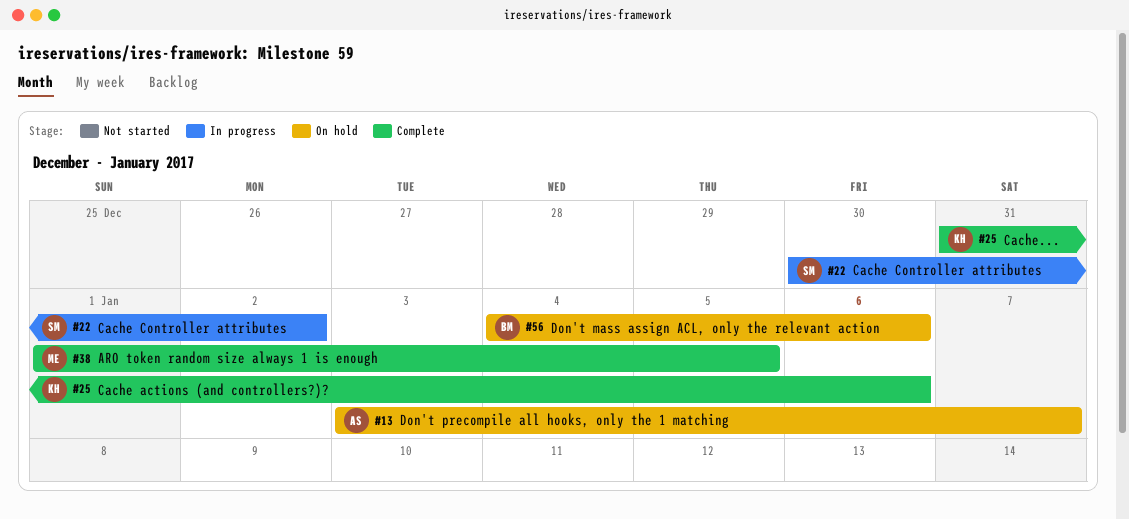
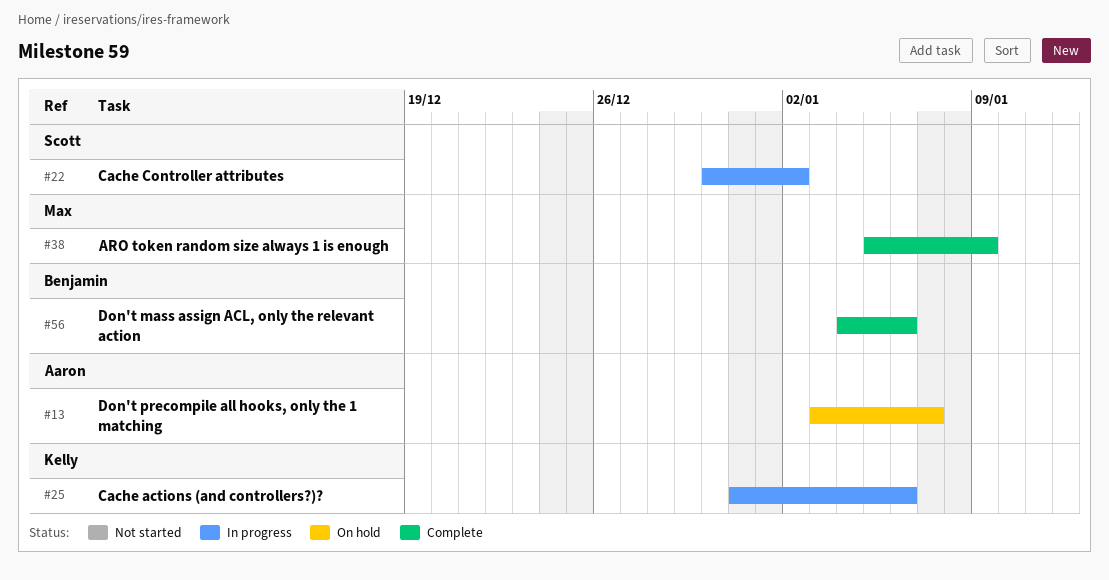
#25, status: Complete -> In progress
#38, start: Jan 1 -> Jan 5
#38, due: Jan 5 -> Jan 9
#56, status: On hold -> Complete

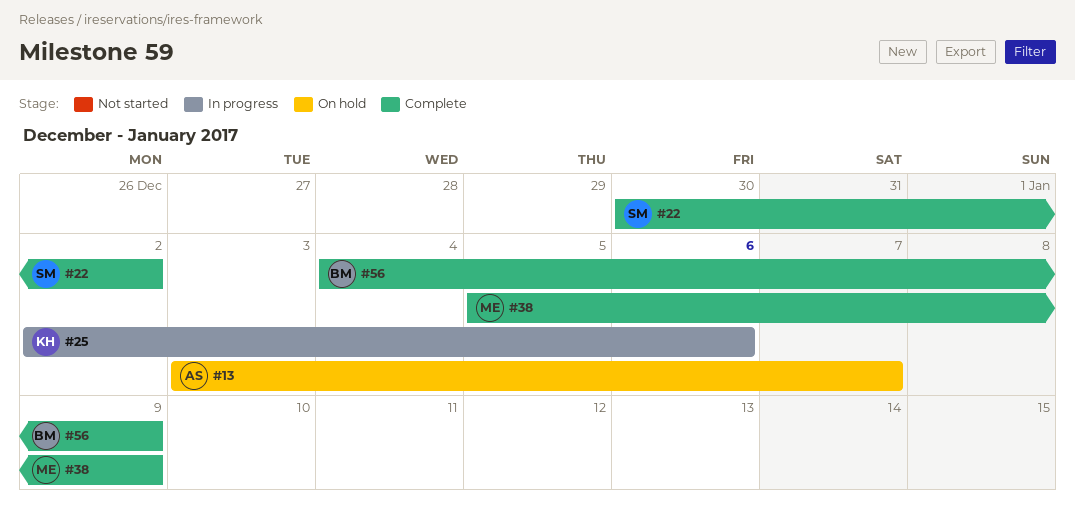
#22, status: In progress -> Complete
#25, start: Dec 31 -> Jan 2
#56, due: Jan 6 -> Jan 9

